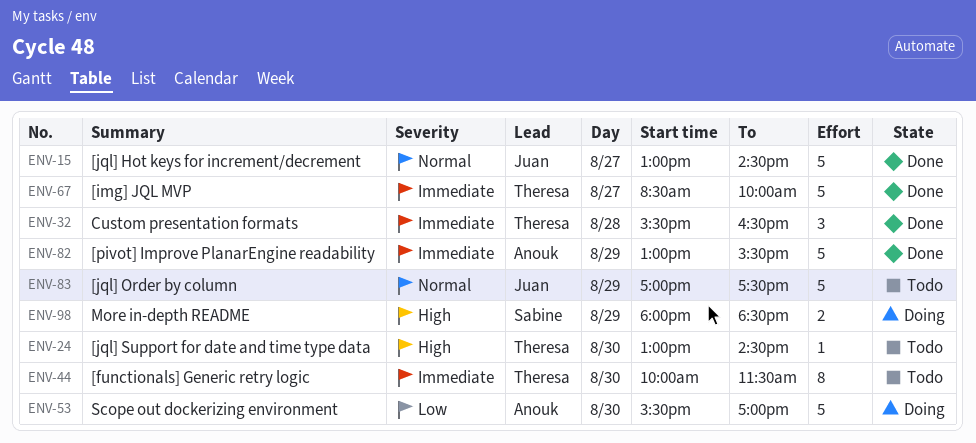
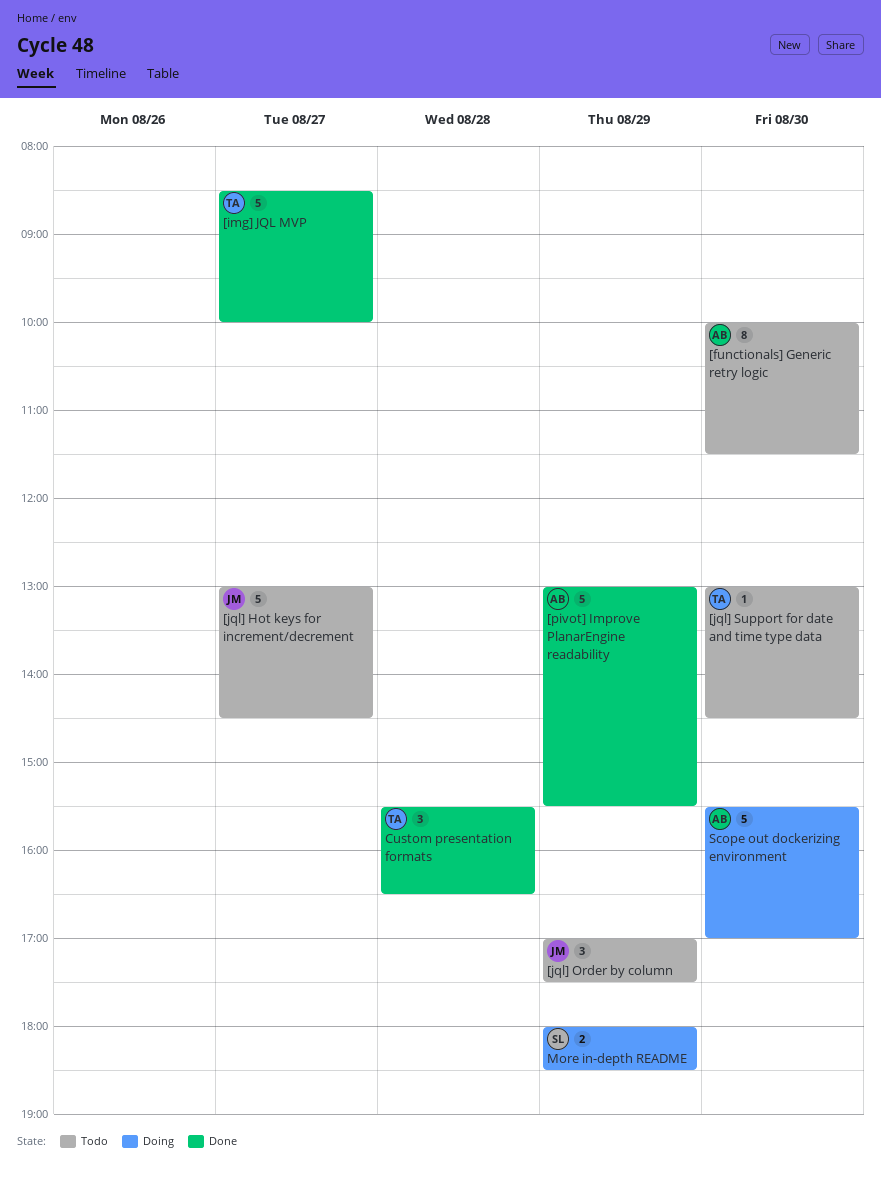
[functionals] Generic retry logic, owner: Theresa -> Anouk
[jql] Hot keys for increment/decrement, status: Done -> Todo
[jql] Order by column, estimate: 5 -> 3

